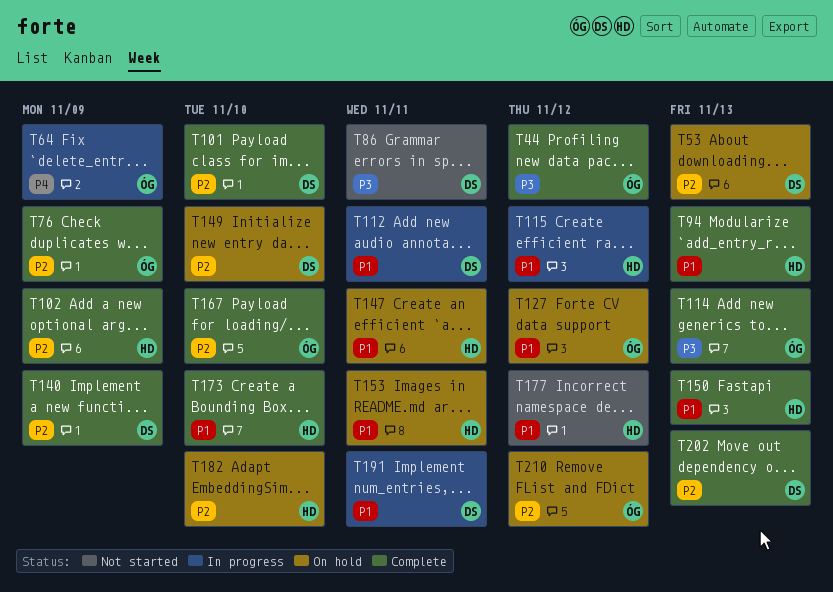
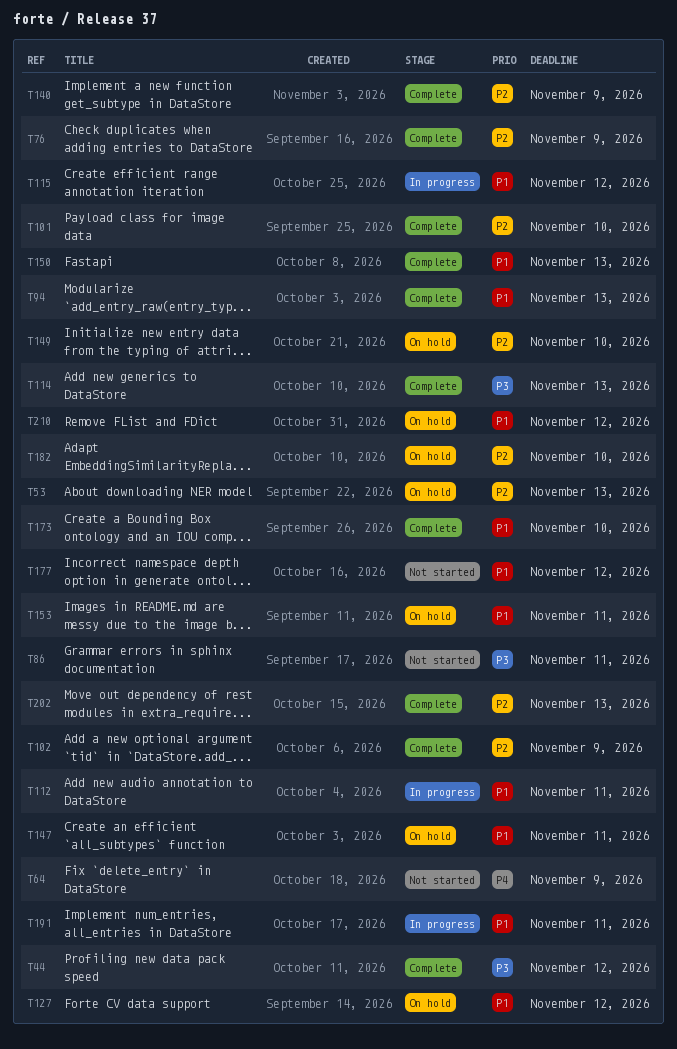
T64, status: In progress -> Not started
T167: present -> none
T210, priority: P2 -> P1

